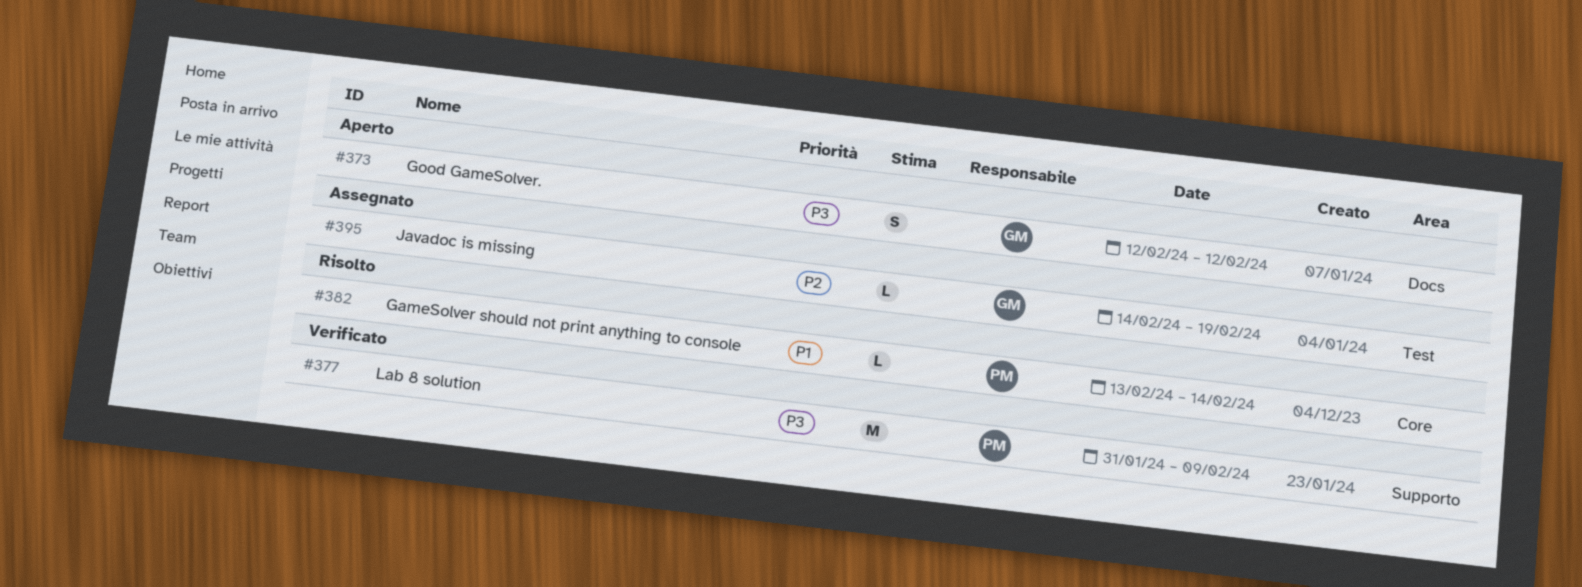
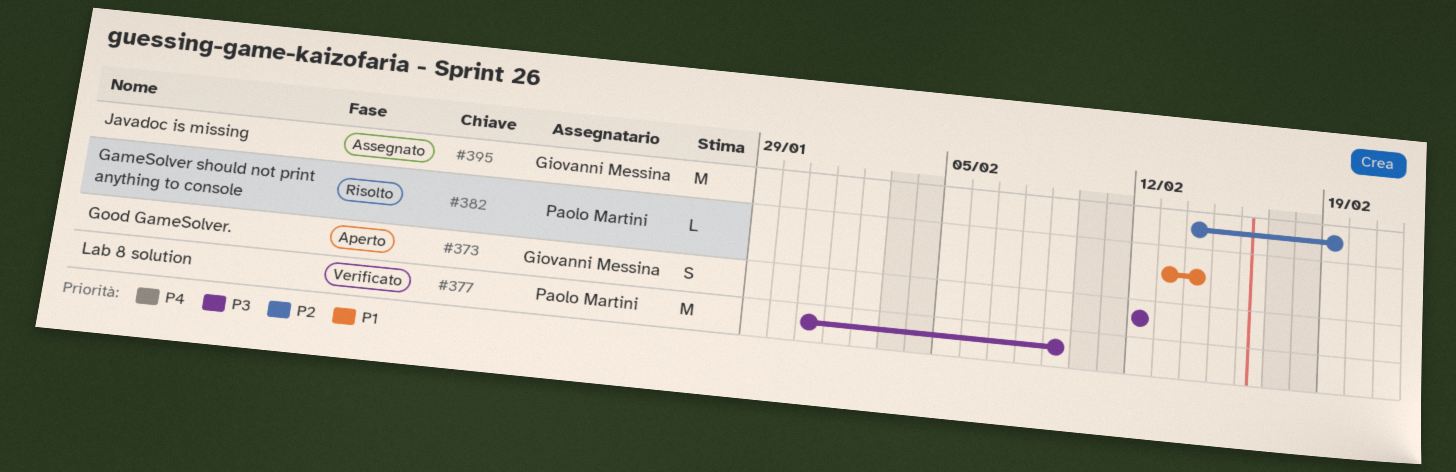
#395, estimate: L -> M

